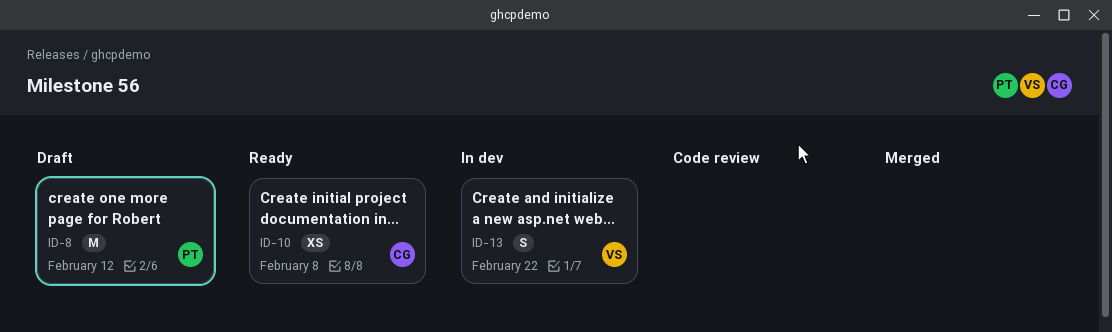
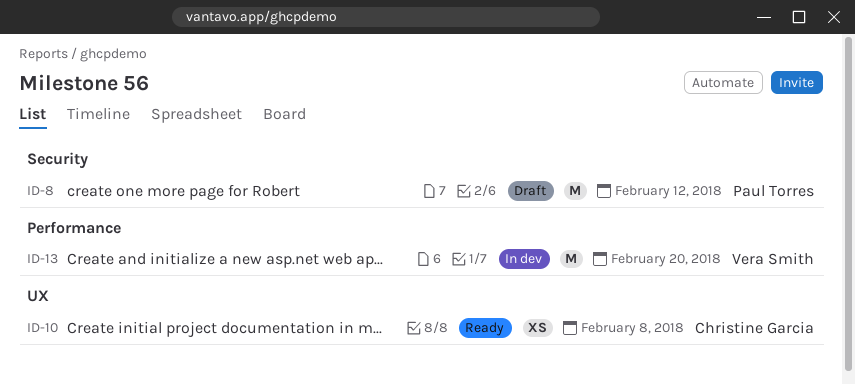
ID-13, estimate: S -> M
ID-13, due: Feb 22 -> Feb 20

